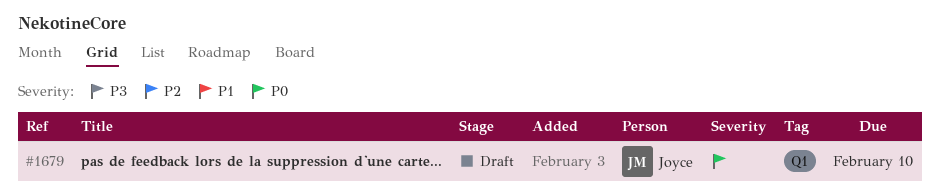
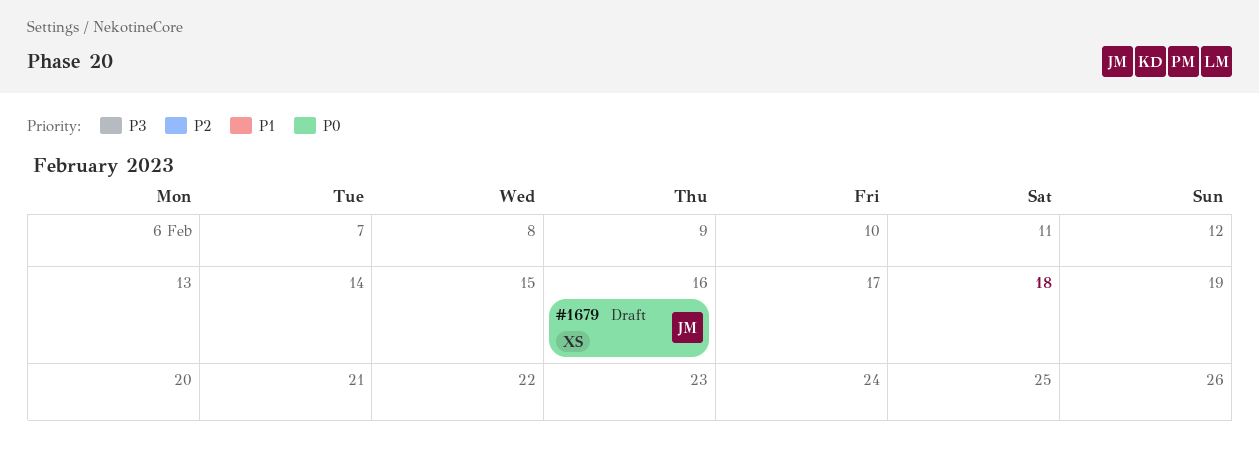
#1679, due: Feb 10 -> Feb 16

